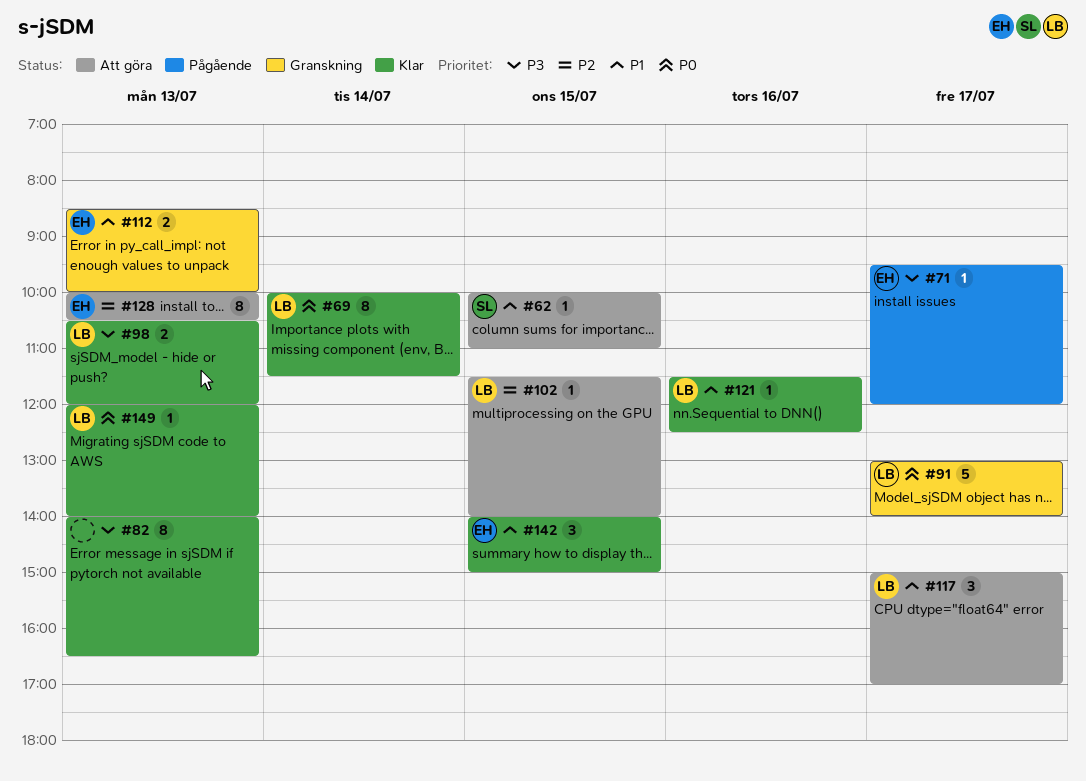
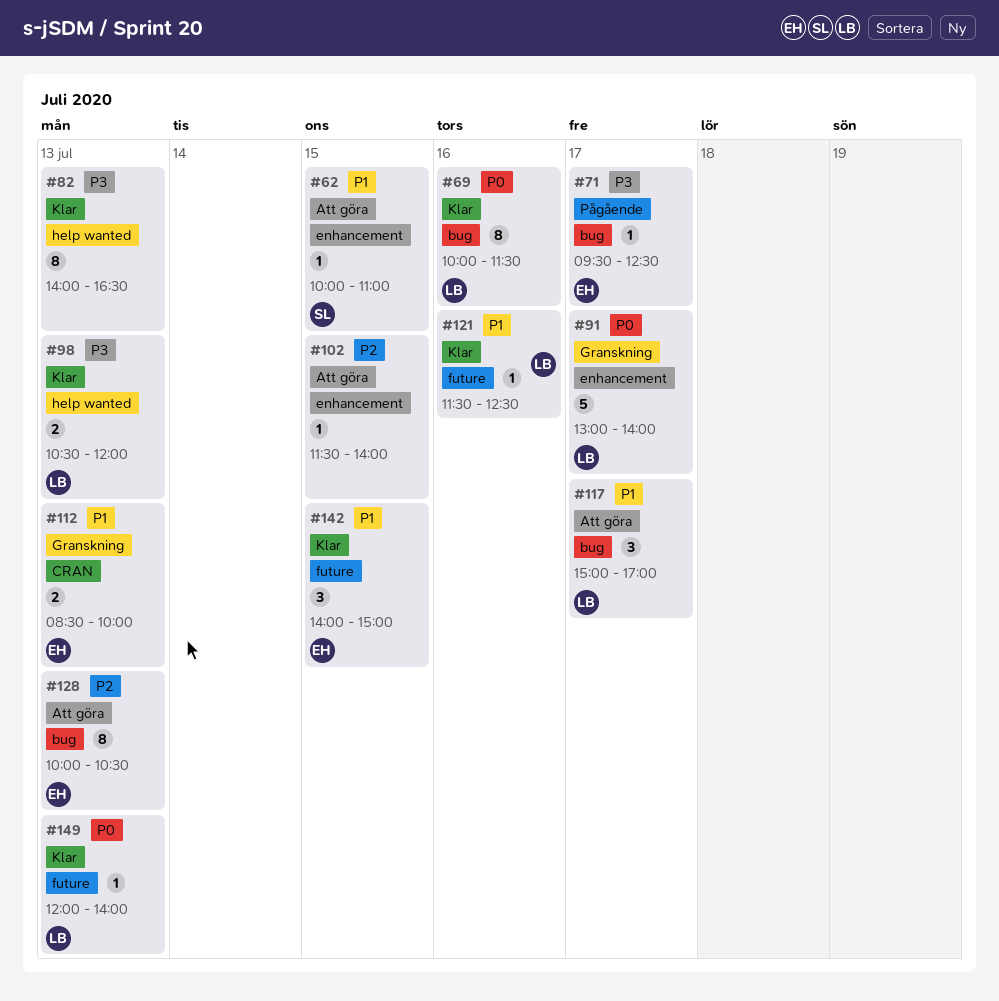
#69, day: Jul 14 -> Jul 16
#71, ends: 12:00 -> 12:30
#102, owner: LB -> none

